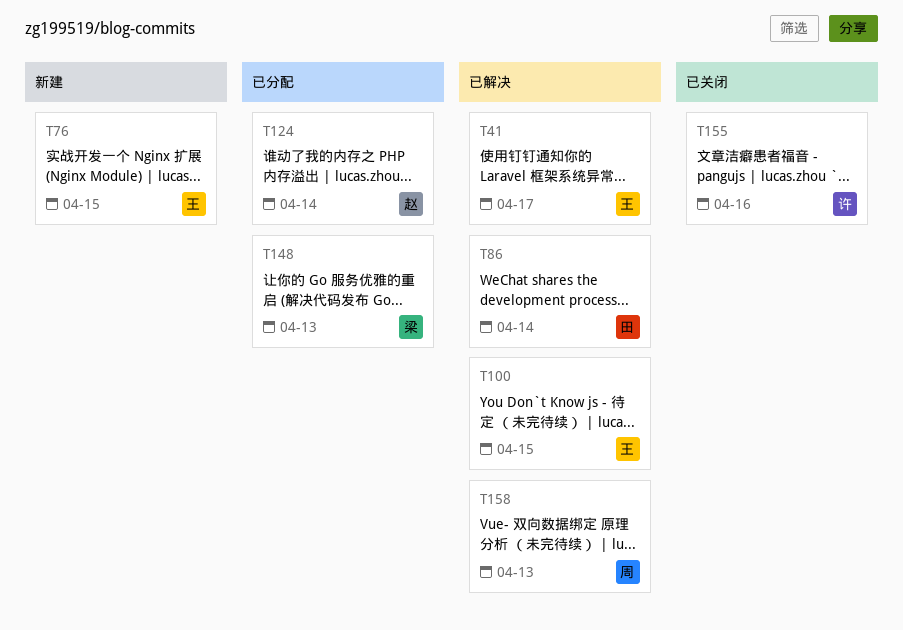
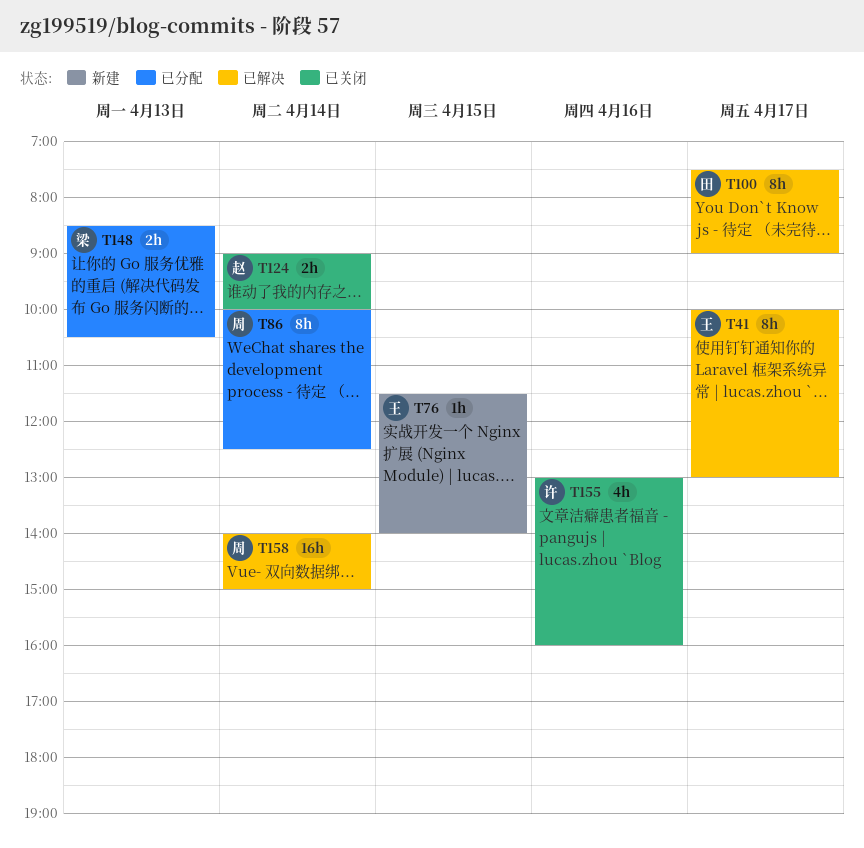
T86, status: 已解决 -> 已分配
T86, owner: 田 -> 周
T100, owner: 王 -> 田
T100, day: Apr 15 -> Apr 17
T124, status: 已分配 -> 已关闭
T158, day: Apr 13 -> Apr 14

